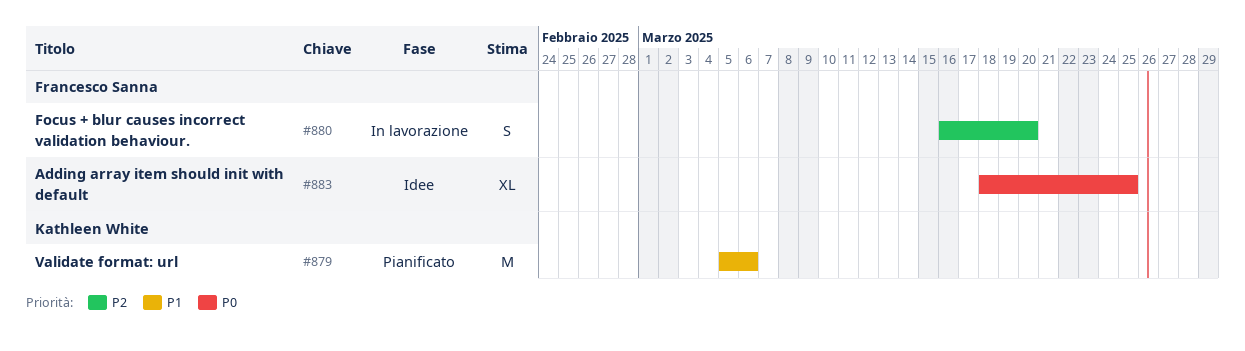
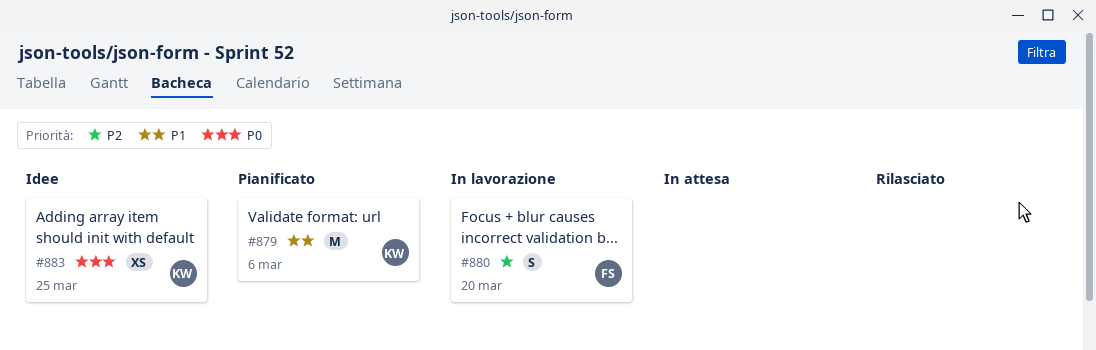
#883, owner: Francesco Sanna -> Kathleen White
#883, estimate: XL -> XS

